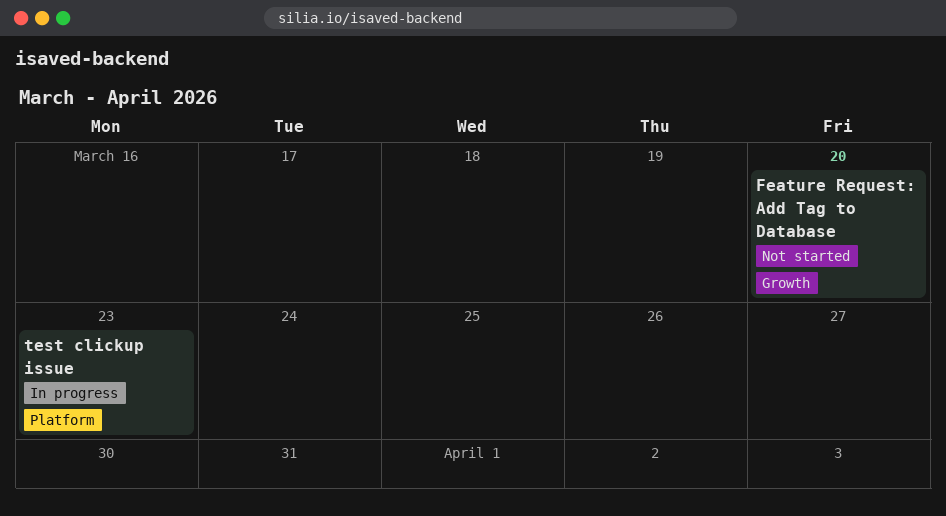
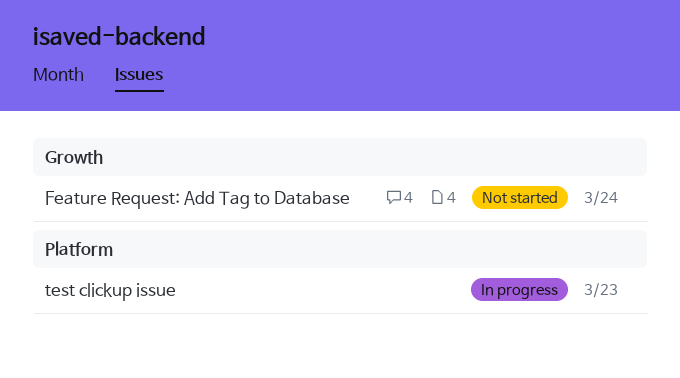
Feature Request: Add Tag to Database, due: Mar 20 -> Mar 24

